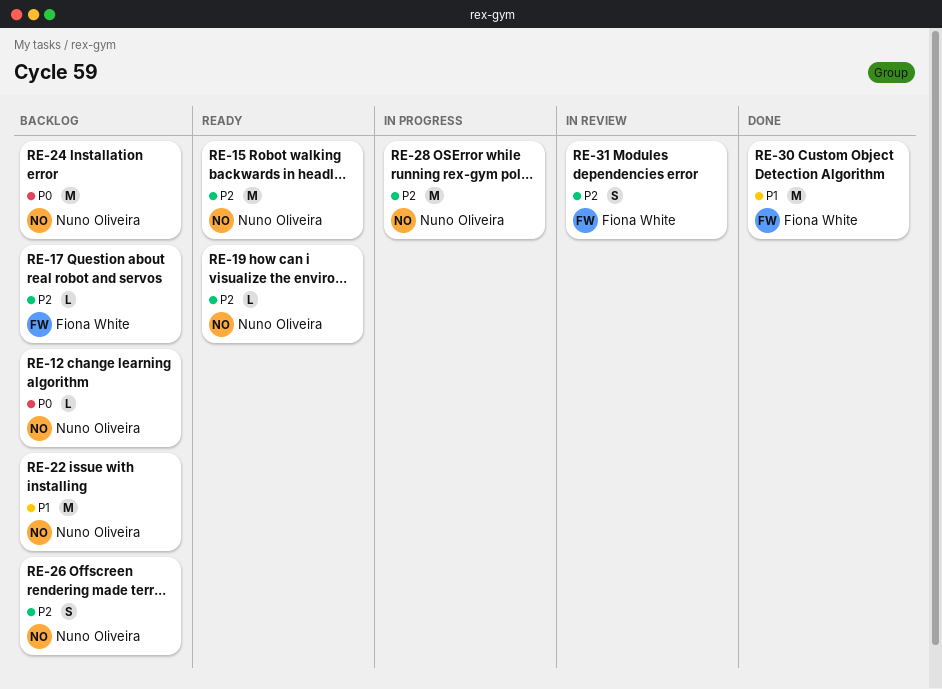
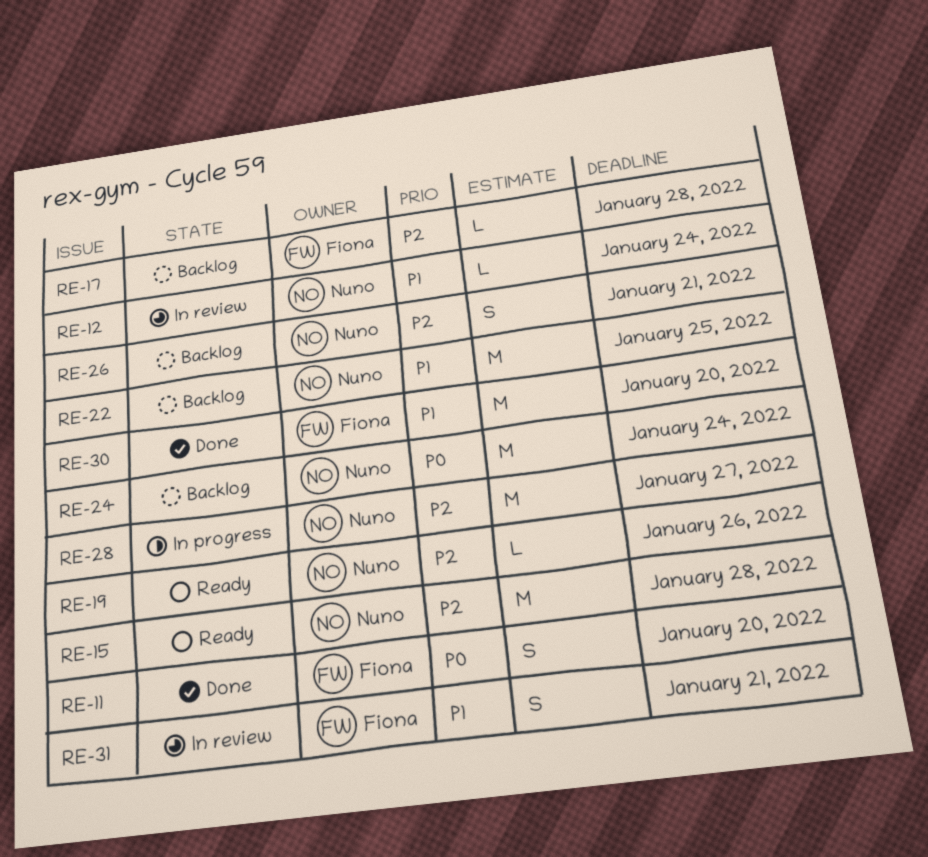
RE-11: none -> present
RE-12, status: Backlog -> In review
RE-12, priority: P0 -> P1
RE-31, priority: P2 -> P1

